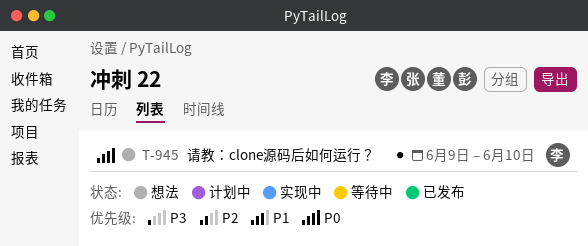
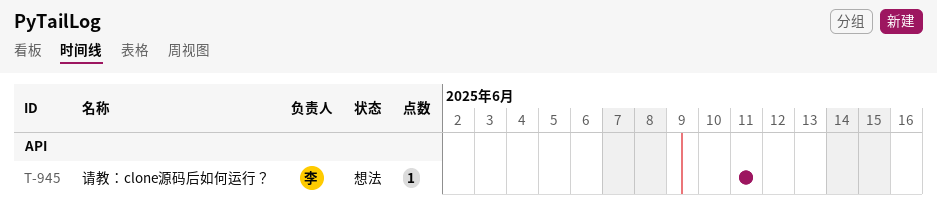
T-945, start: Jun 9 -> Jun 11
T-945, due: Jun 10 -> Jun 11

